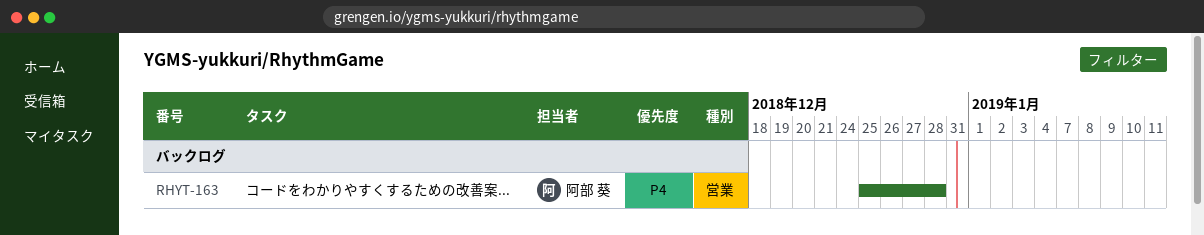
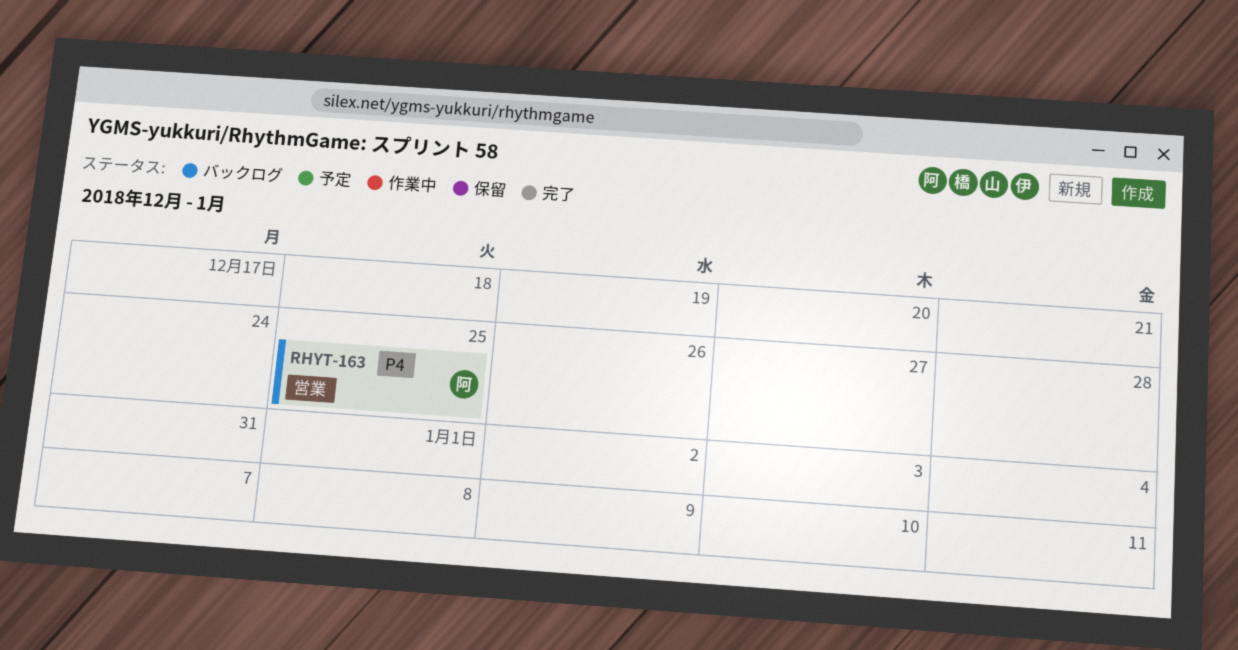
RHYT-163, due: Dec 28 -> Dec 25

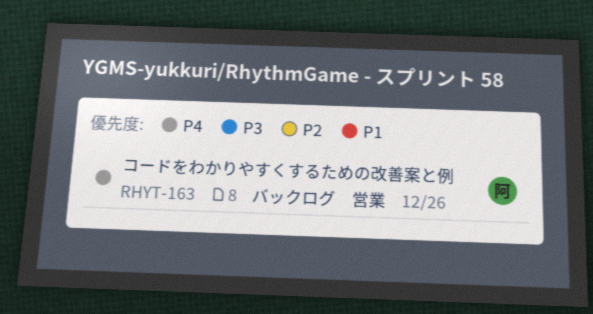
RHYT-163, due: Dec 25 -> Dec 26

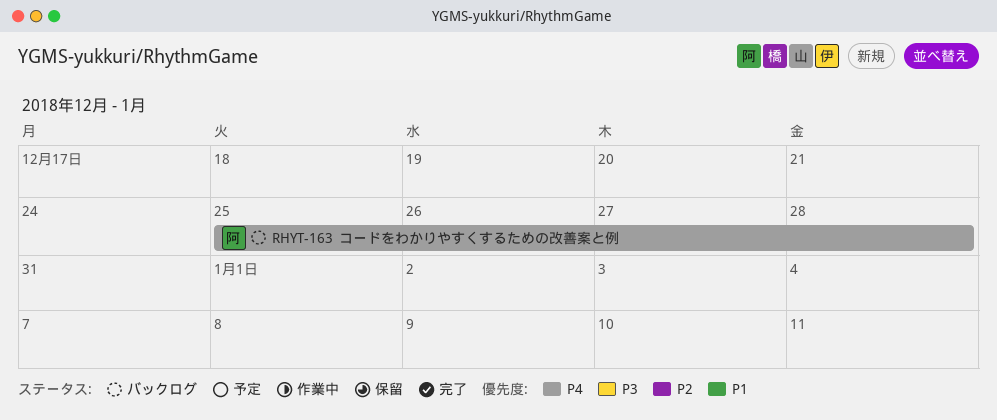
RHYT-163, due: Dec 26 -> Dec 28

